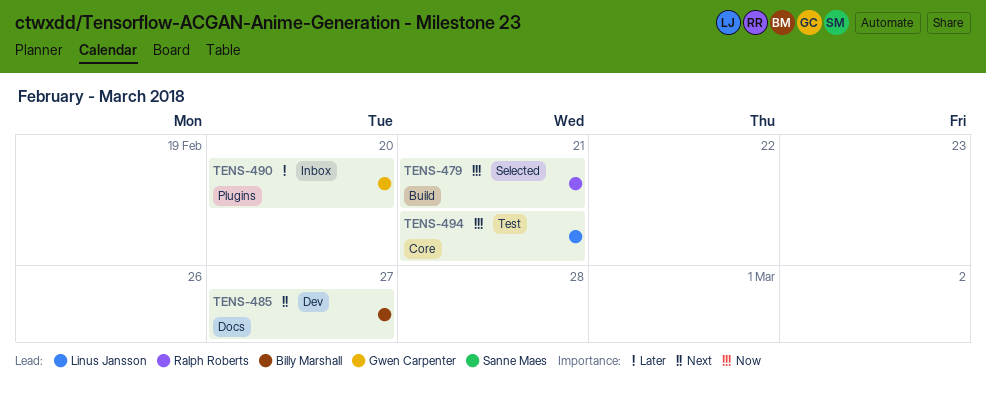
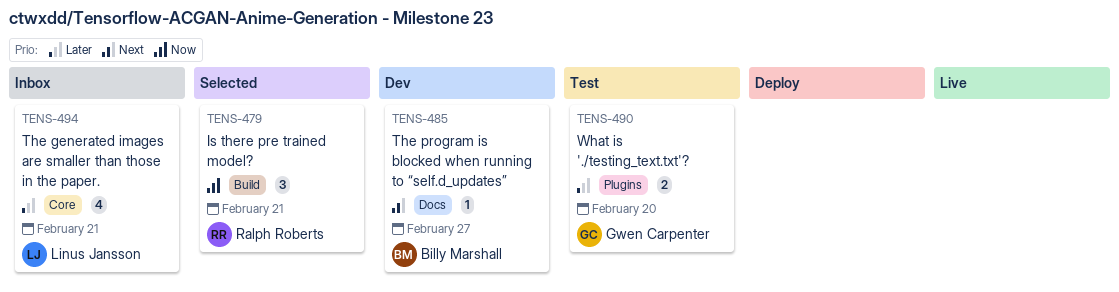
TENS-490, status: Inbox -> Test
TENS-494, status: Test -> Inbox
TENS-494, priority: Now -> Later

